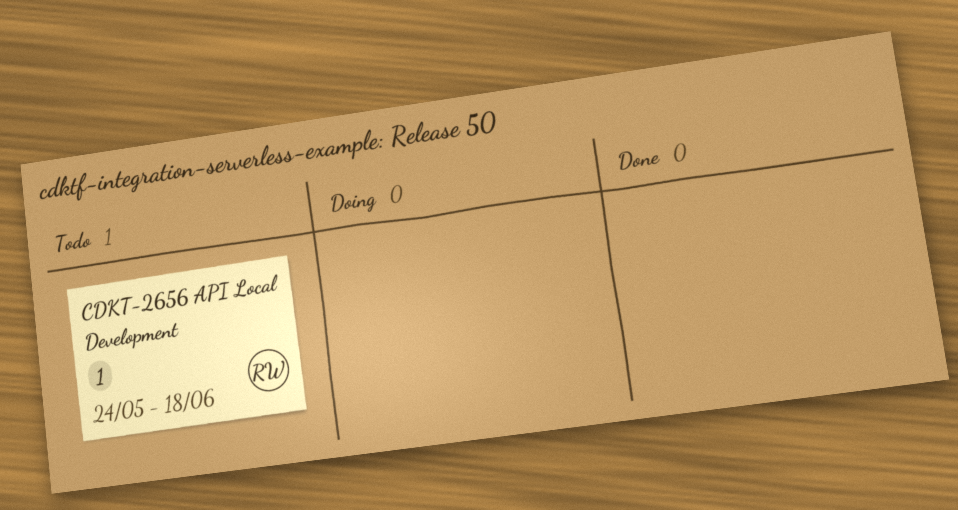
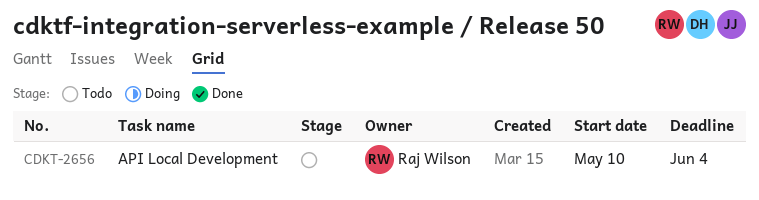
CDKT-2656, start: May 24 -> May 10
CDKT-2656, due: Jun 18 -> Jun 4

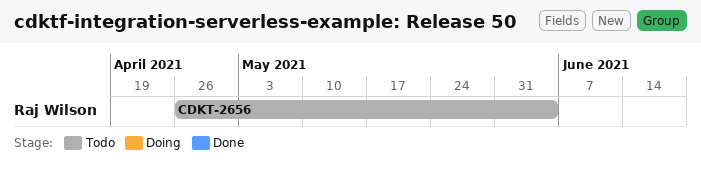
CDKT-2656, start: May 10 -> Apr 26

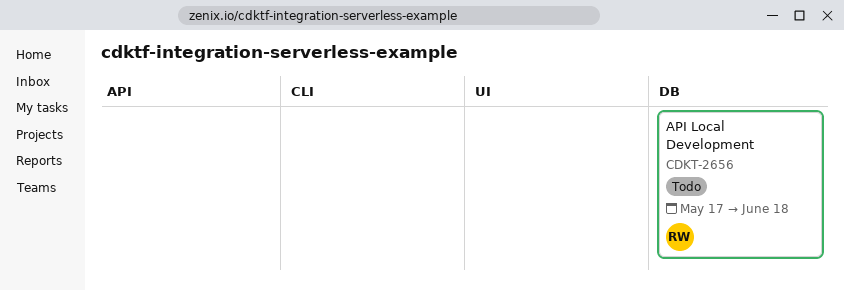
CDKT-2656, start: Apr 26 -> May 17
CDKT-2656, due: Jun 4 -> Jun 18

